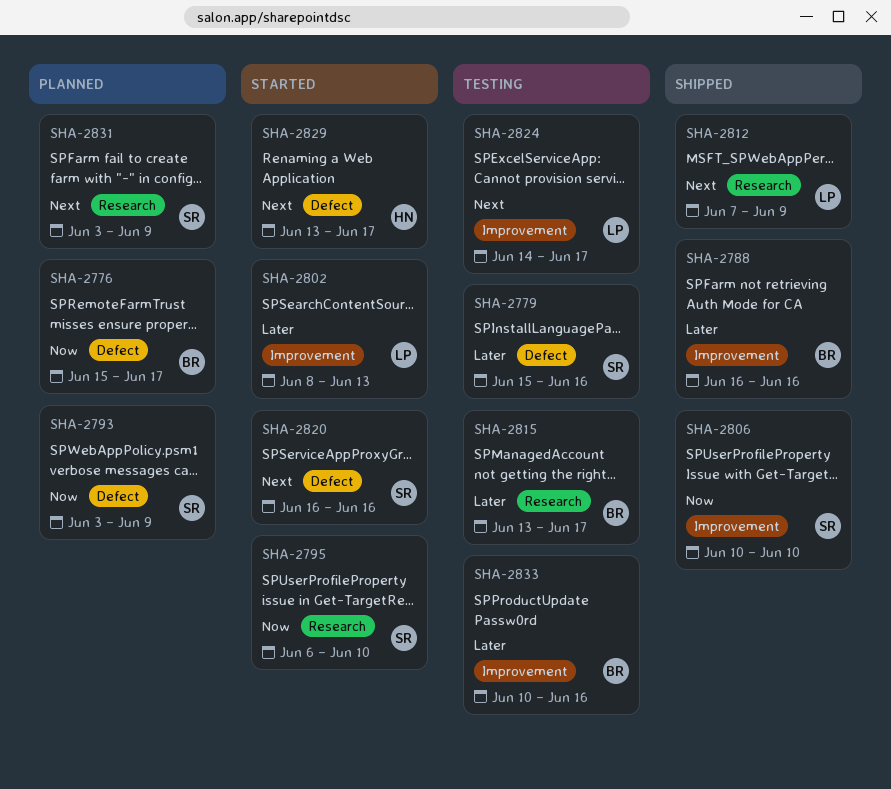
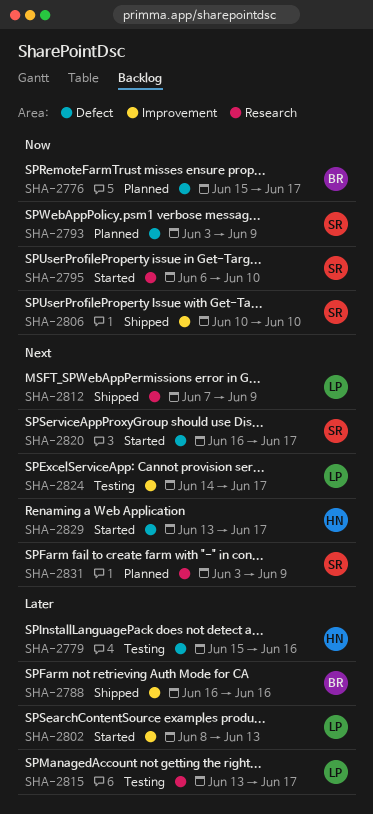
SHA-2779, owner: SR -> HN
SHA-2815, owner: BR -> LP
SHA-2820, due: Jun 16 -> Jun 17
SHA-2833: present -> none

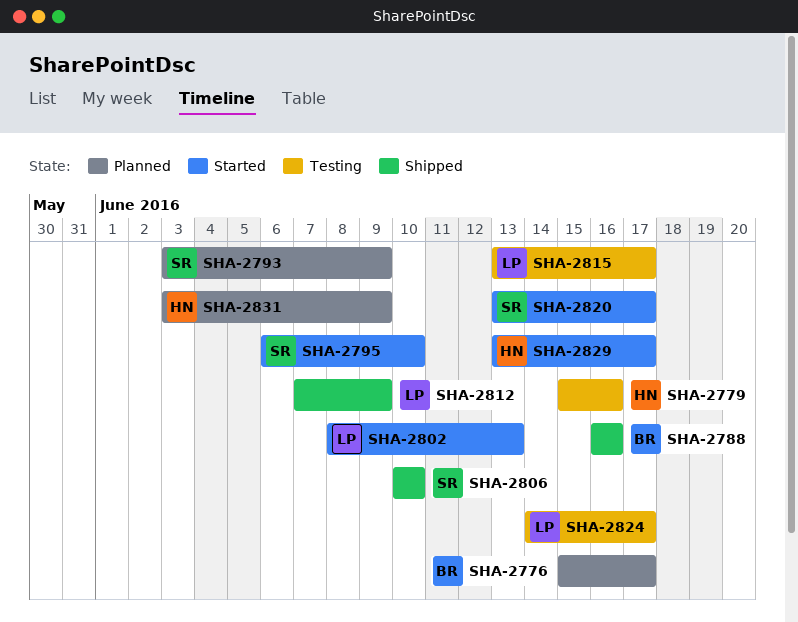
SHA-2820, start: Jun 16 -> Jun 13
SHA-2831, owner: SR -> HN

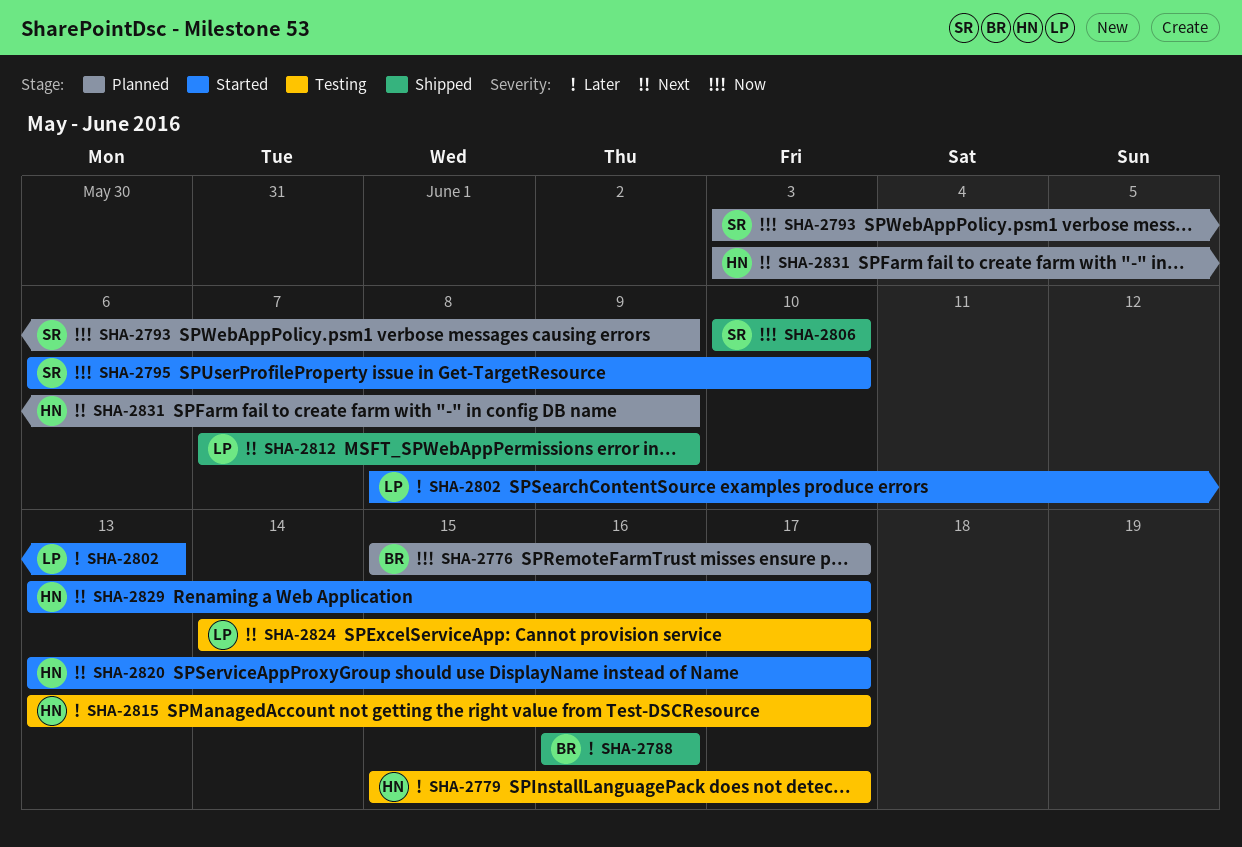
SHA-2779, due: Jun 16 -> Jun 17
SHA-2815, owner: LP -> HN
SHA-2820, owner: SR -> HN

